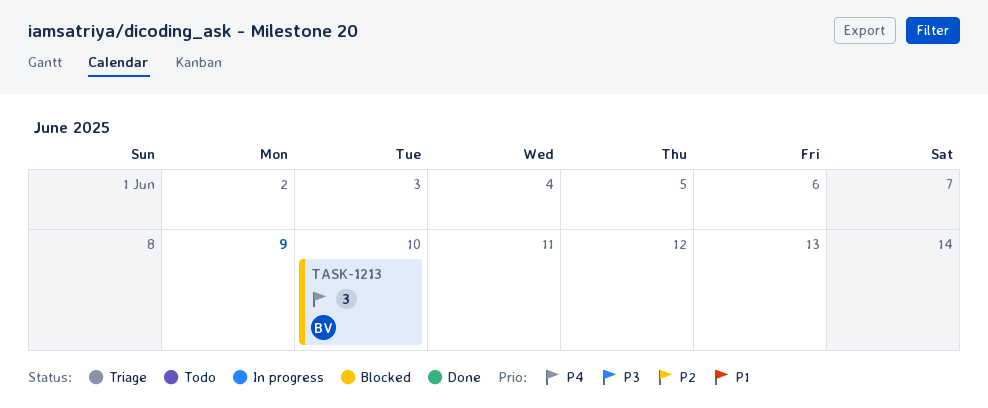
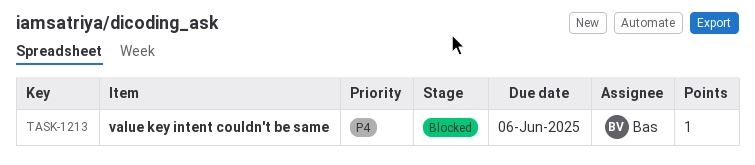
TASK-1213, estimate: 3 -> 1
TASK-1213, due: Jun 10 -> Jun 6

